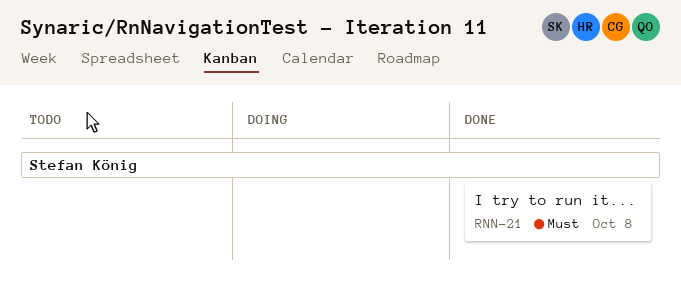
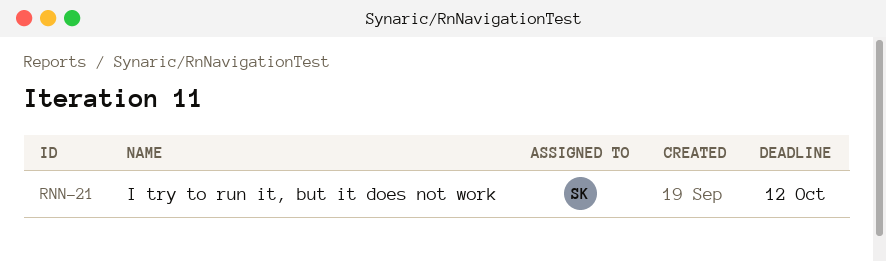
RNN-21, due: Oct 8 -> Oct 12

